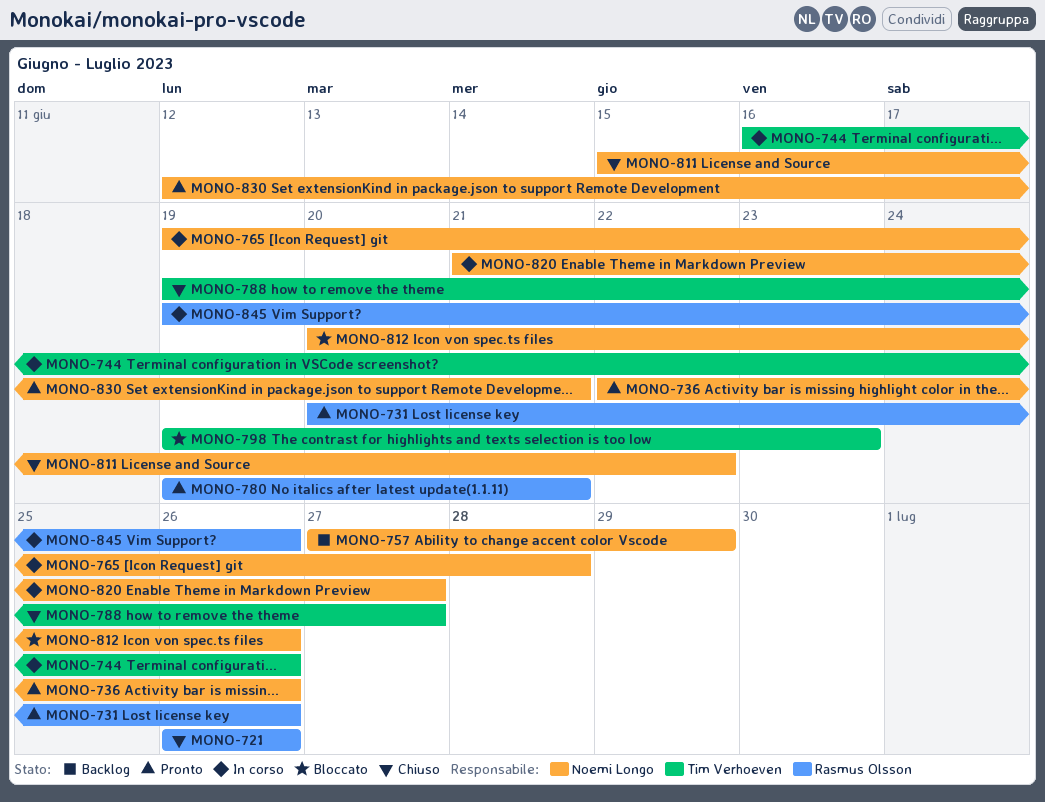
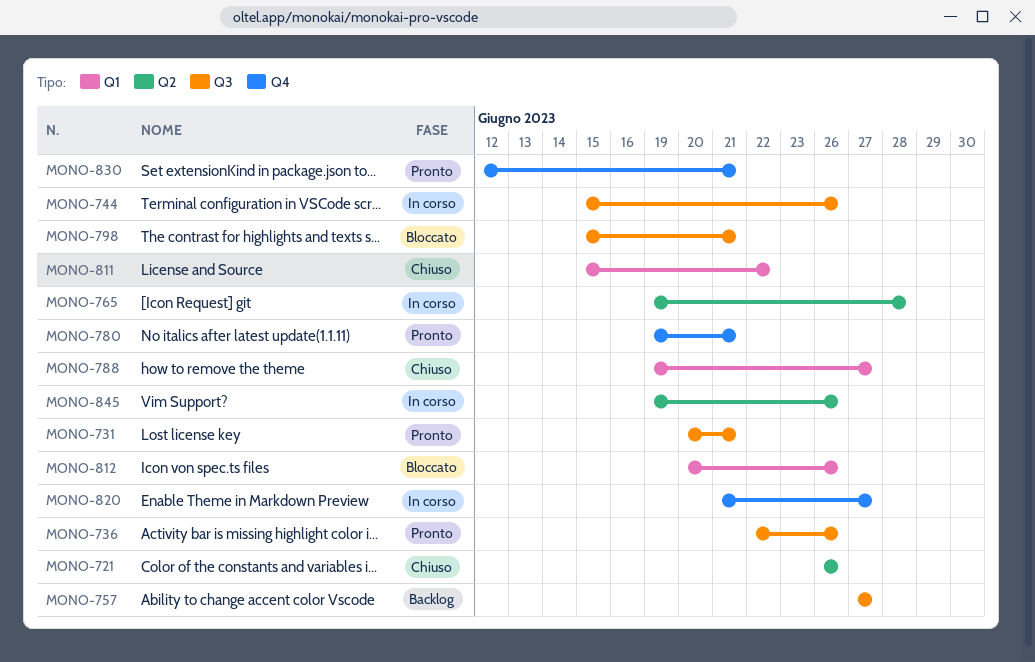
MONO-731, due: Jun 26 -> Jun 21
MONO-744, start: Jun 16 -> Jun 15
MONO-757, due: Jun 29 -> Jun 27
MONO-798, start: Jun 19 -> Jun 15
MONO-798, due: Jun 23 -> Jun 21

